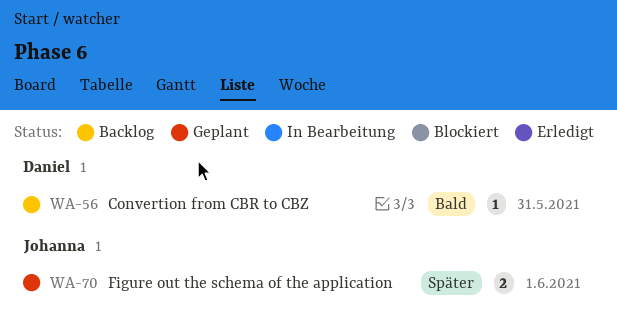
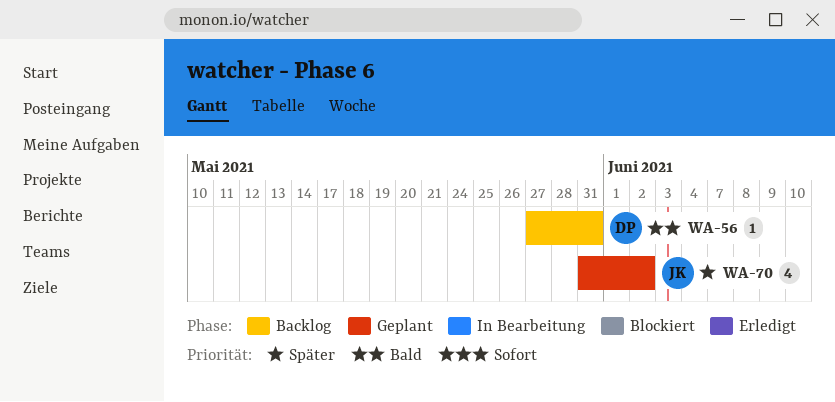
WA-70, estimate: 2 -> 4
WA-70, due: Jun 1 -> Jun 2

